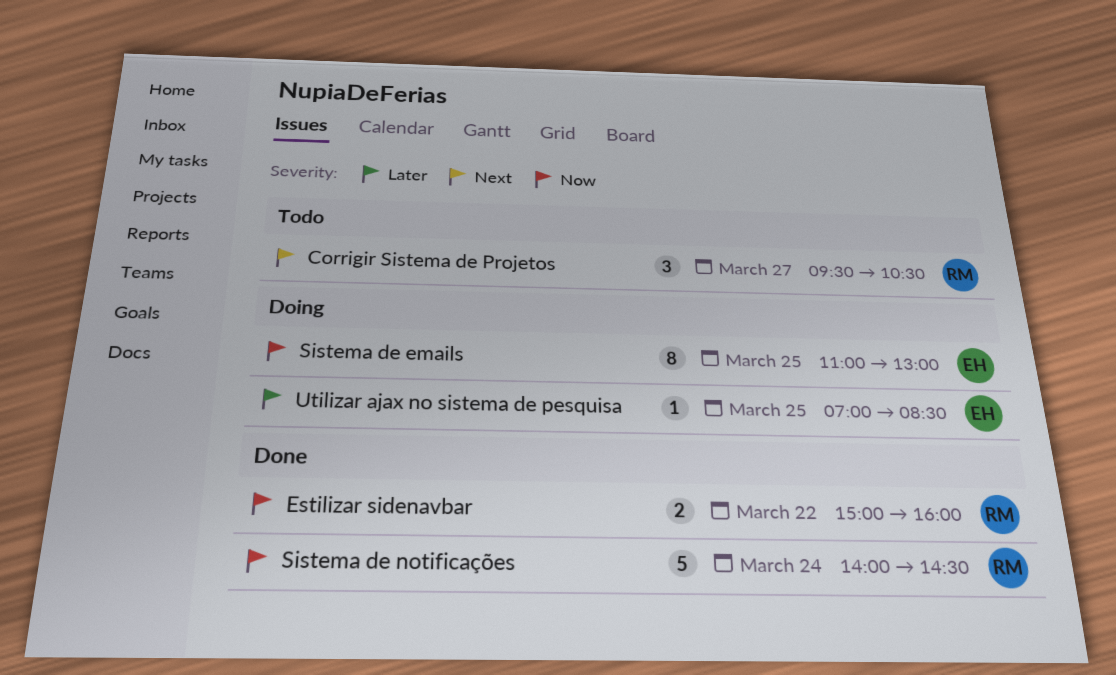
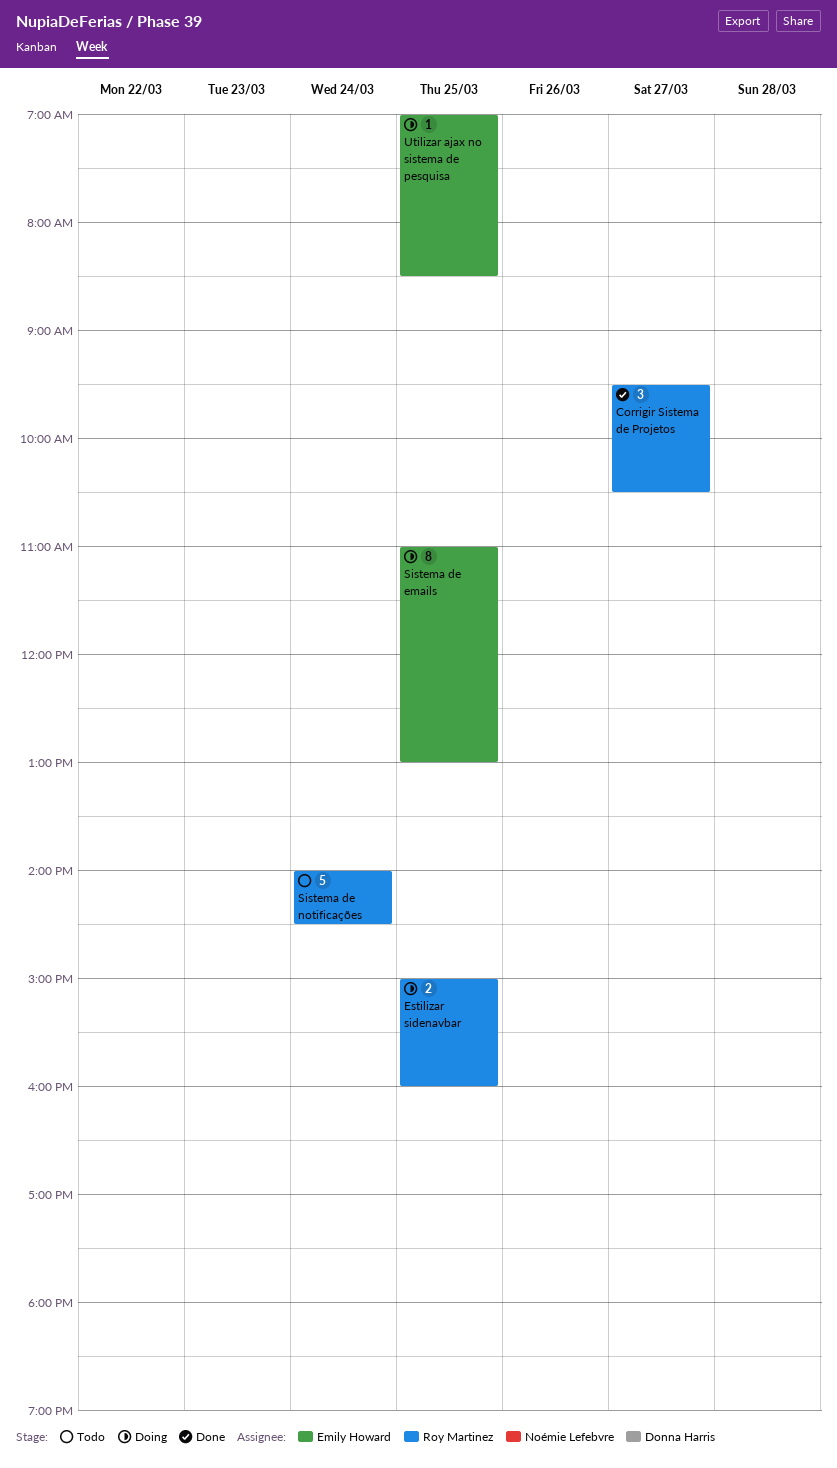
Corrigir Sistema de Projetos, status: Todo -> Done
Estilizar sidenavbar, status: Done -> Doing
Estilizar sidenavbar, day: Mar 22 -> Mar 25
Sistema de notificações, status: Done -> Todo

